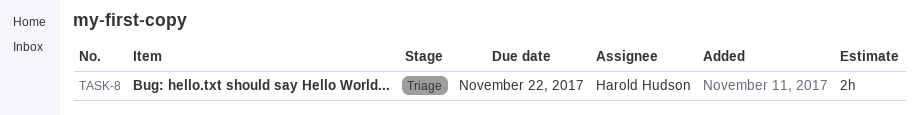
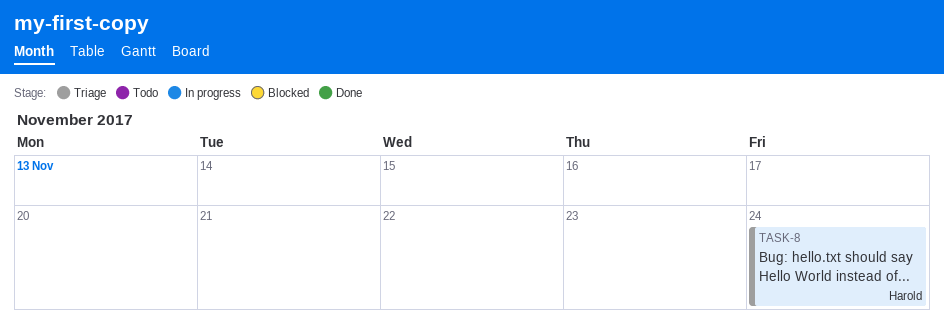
TASK-8, due: Nov 22 -> Nov 24

